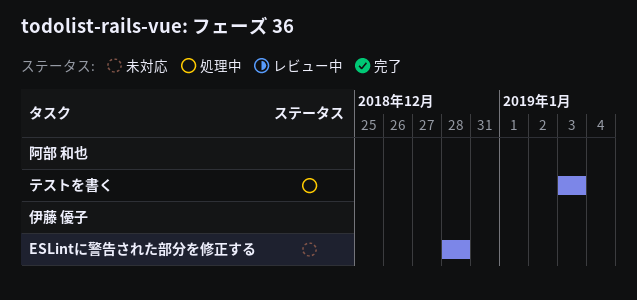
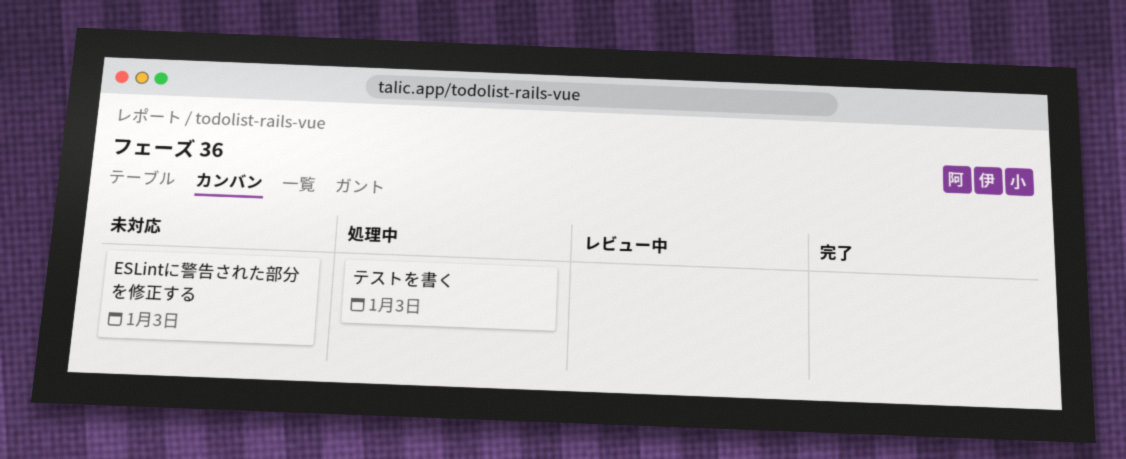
ESLintに警告された部分を修正する, due: Dec 28 -> Jan 3

